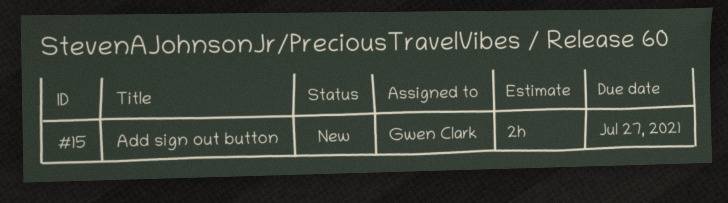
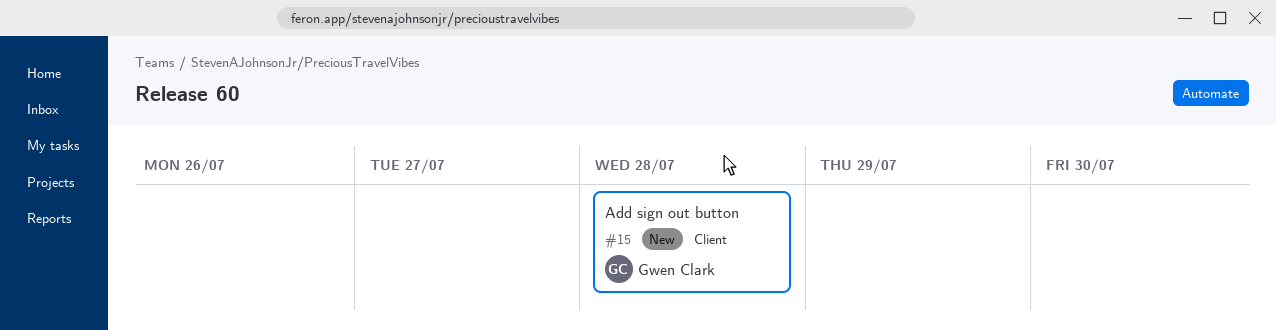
#15, due: Jul 27 -> Jul 28

